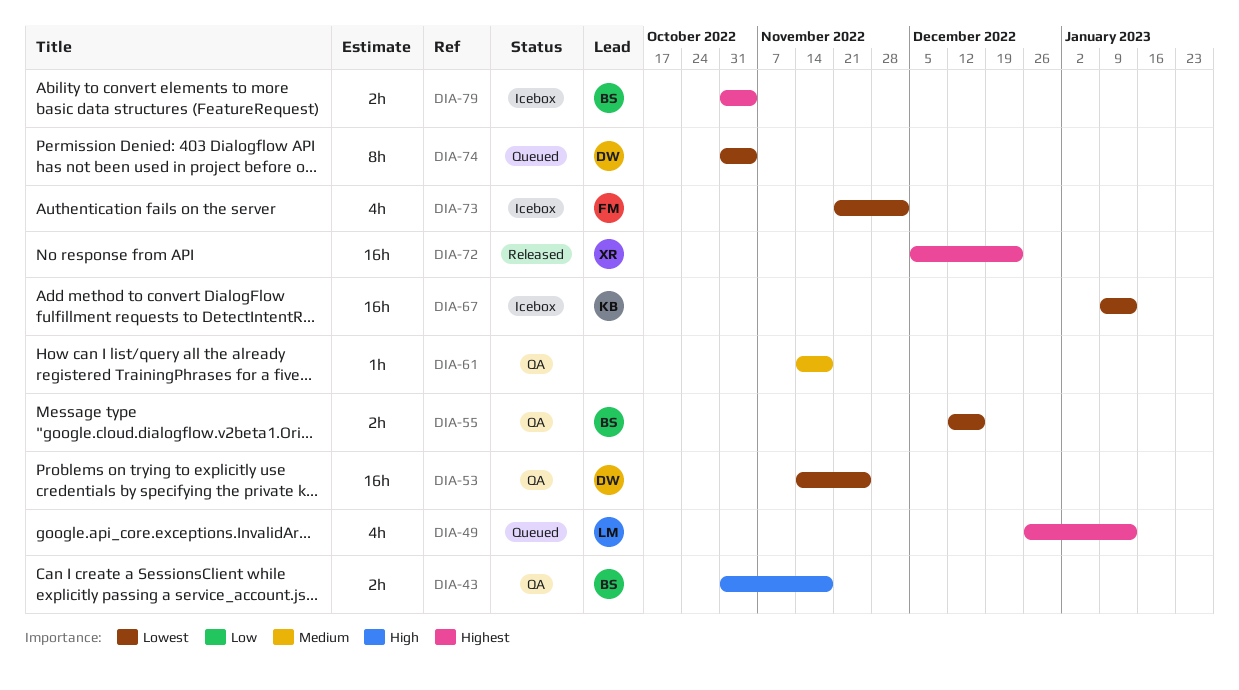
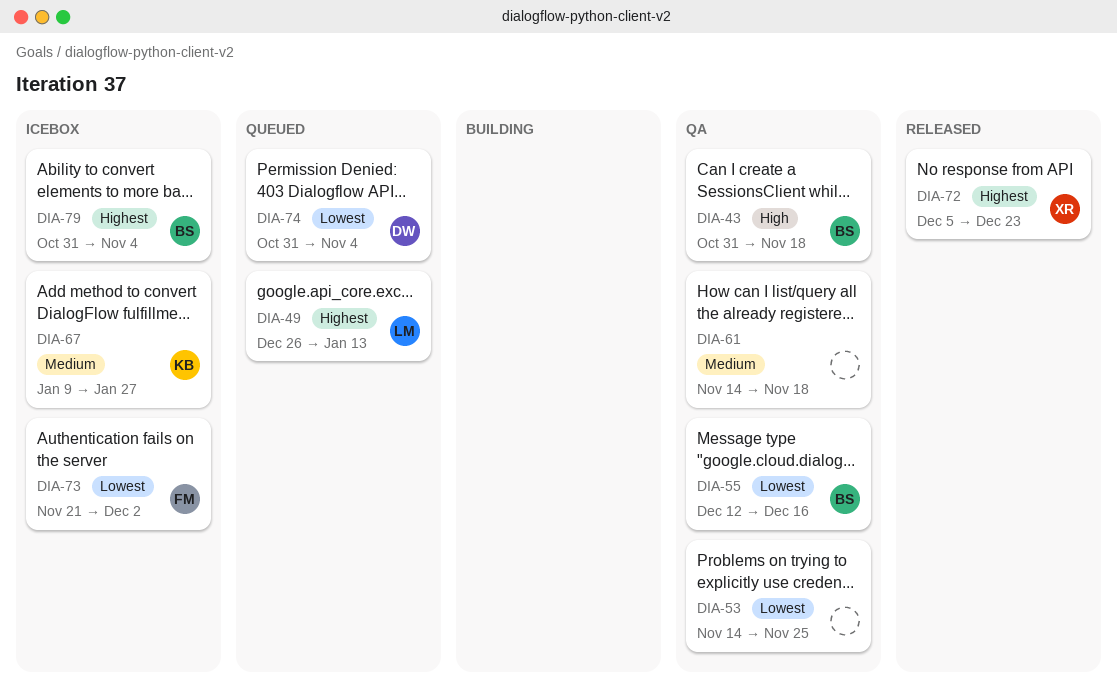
DIA-53, owner: DW -> none
DIA-67, priority: Lowest -> Medium
DIA-67, due: Jan 13 -> Jan 27

